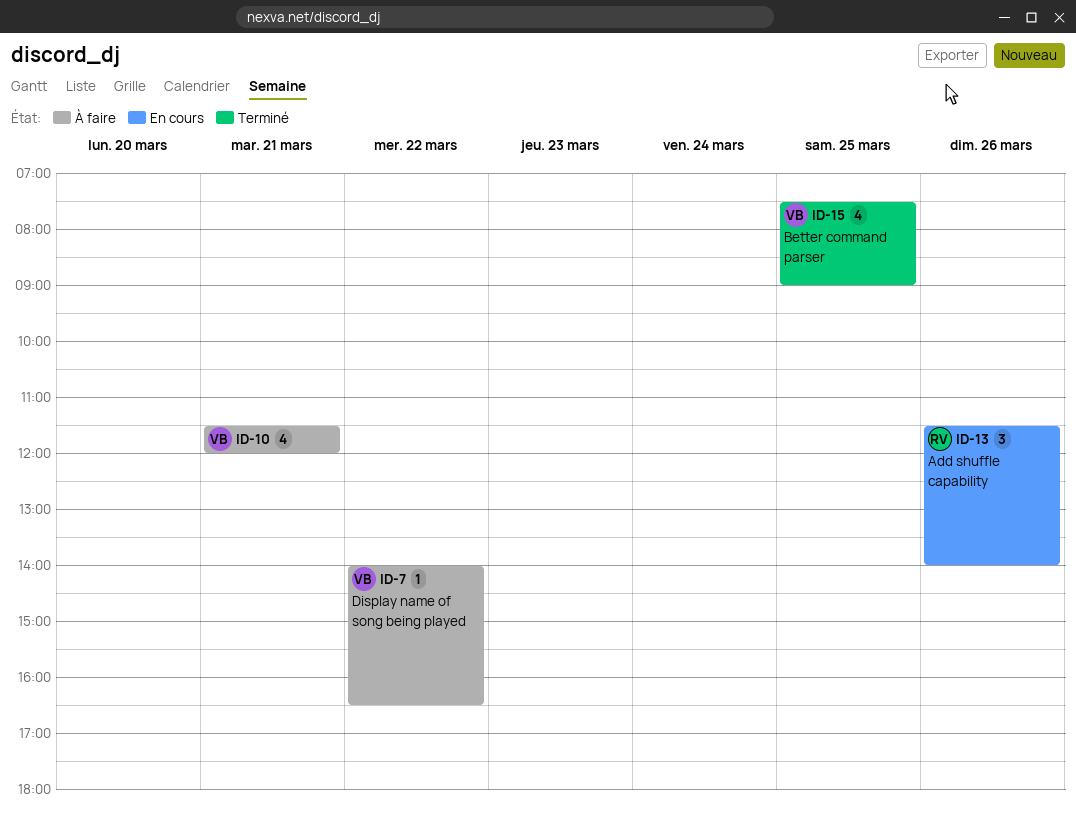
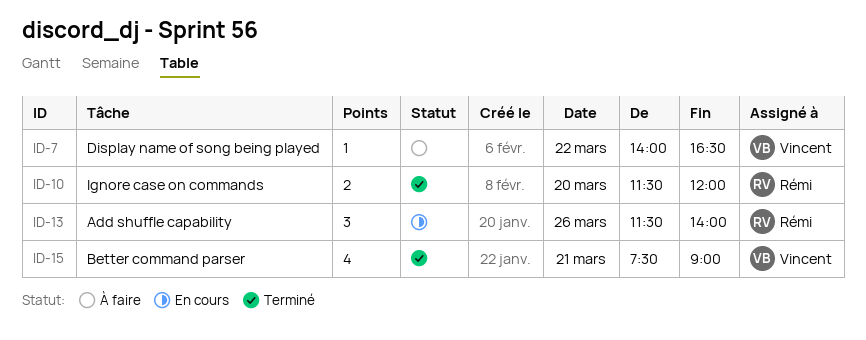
ID-10, status: À faire -> Terminé
ID-10, owner: Vincent -> Rémi
ID-10, estimate: 4 -> 2
ID-10, day: Mar 21 -> Mar 20
ID-15, day: Mar 25 -> Mar 21

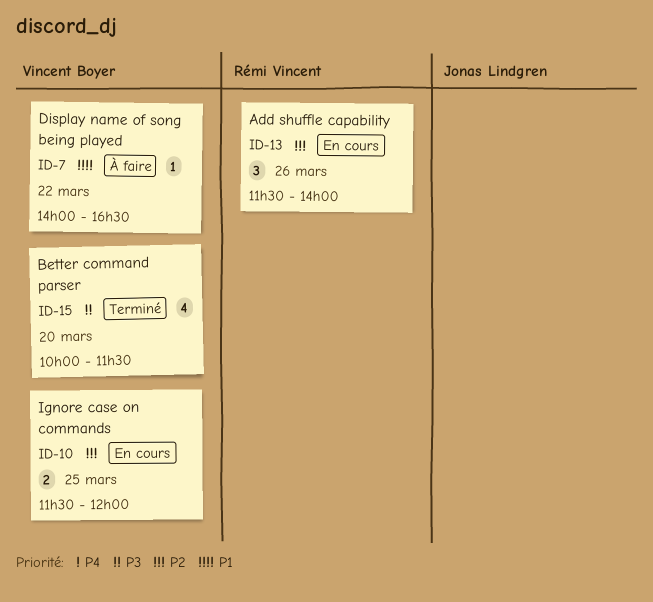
ID-10, status: Terminé -> En cours
ID-10, owner: Rémi Vincent -> Vincent Boyer
ID-10, day: Mar 20 -> Mar 25
ID-15, day: Mar 21 -> Mar 20
ID-15, begins: 07:30 -> 10:00
ID-15, ends: 09:00 -> 11:30

